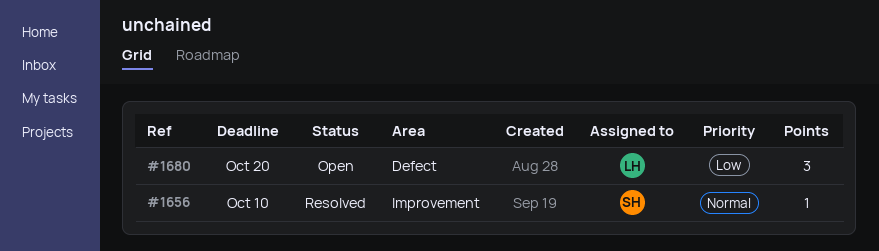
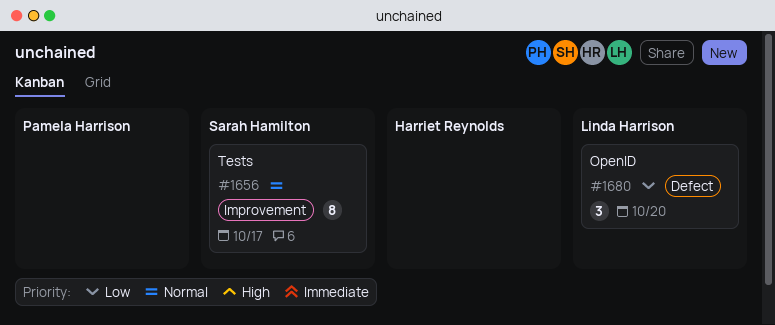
#1656, estimate: 1 -> 8
#1656, due: Oct 10 -> Oct 17

